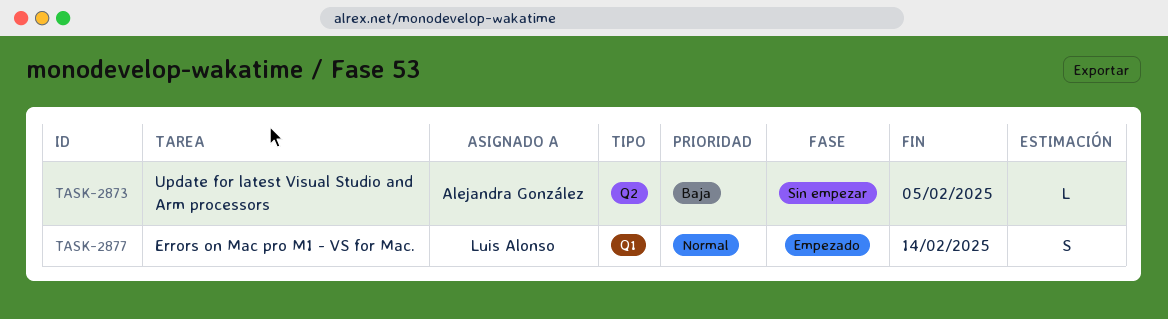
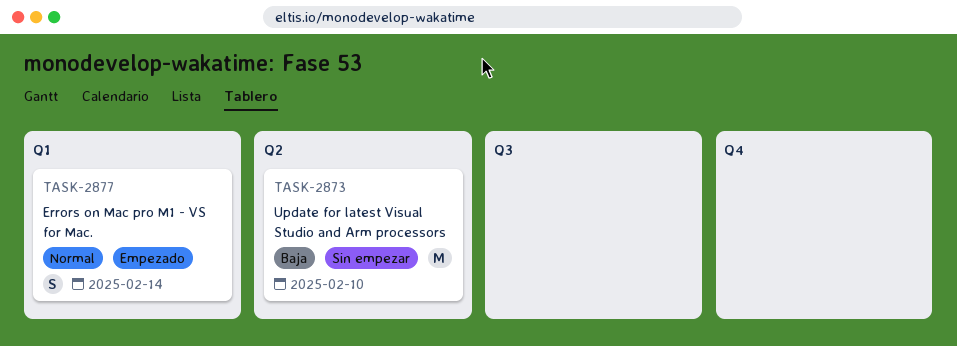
TASK-2873, estimate: L -> M
TASK-2873, due: Feb 5 -> Feb 10

